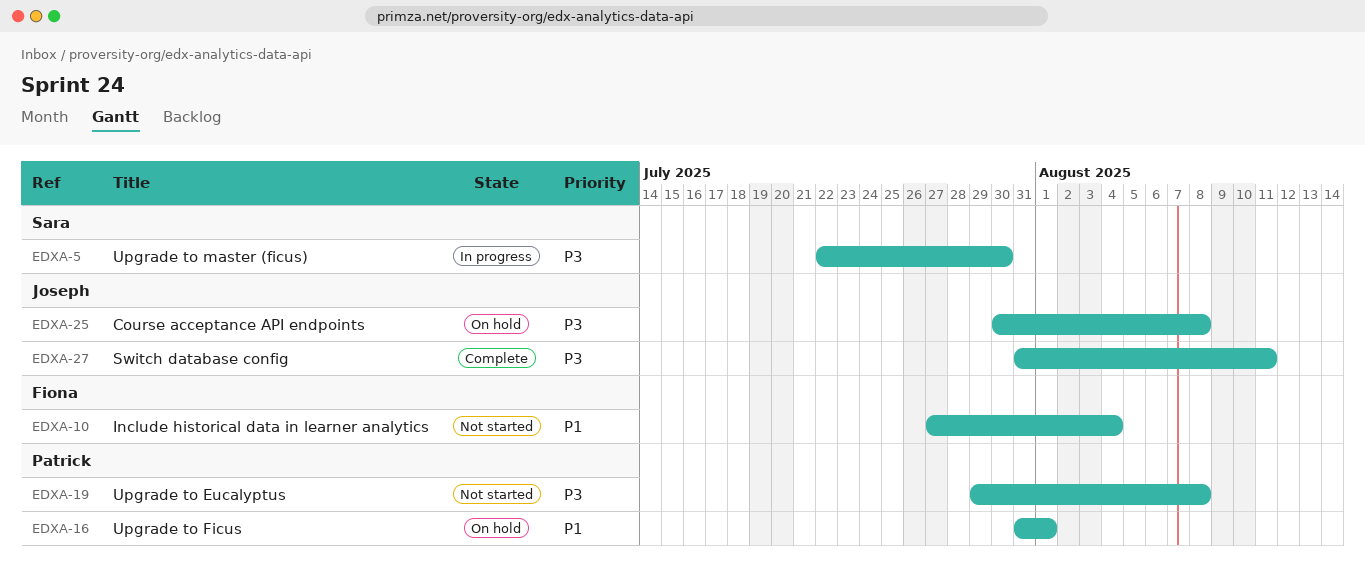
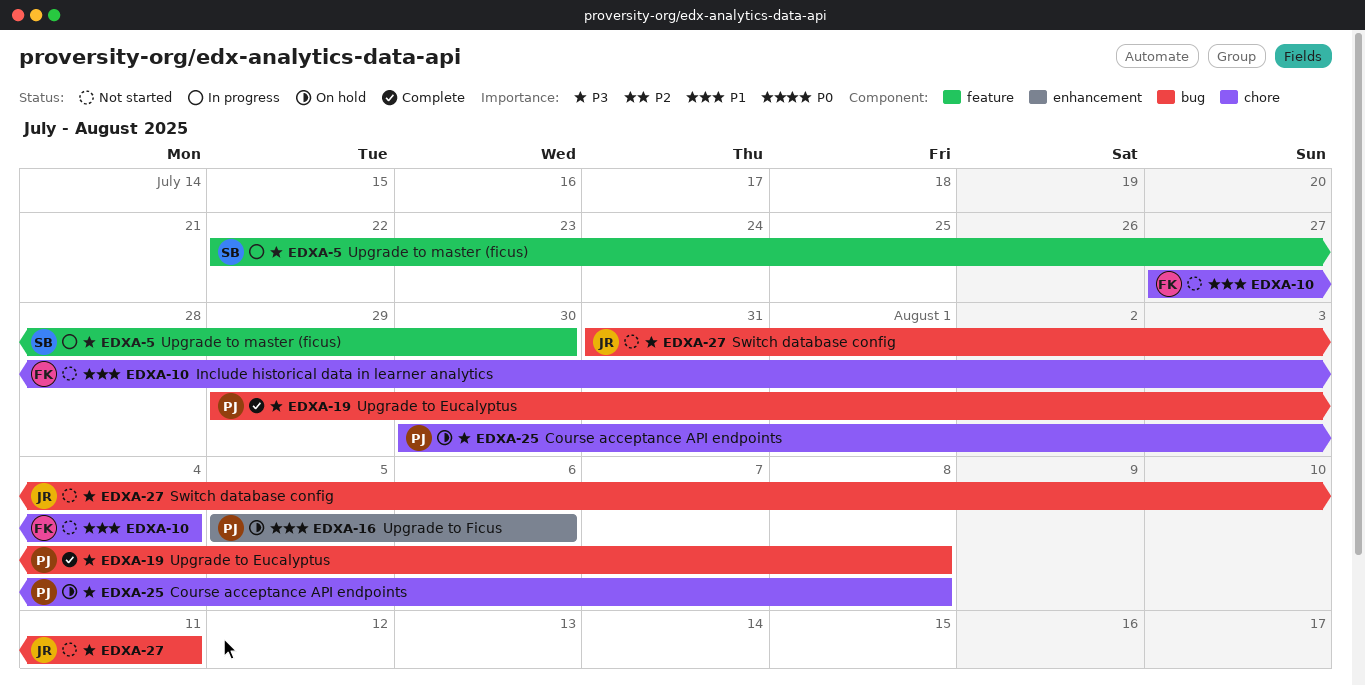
EDXA-16, start: Jul 31 -> Aug 5
EDXA-16, due: Aug 1 -> Aug 6
EDXA-19, status: Not started -> Complete
EDXA-25, owner: Joseph -> Patrick
EDXA-27, status: Complete -> Not started

